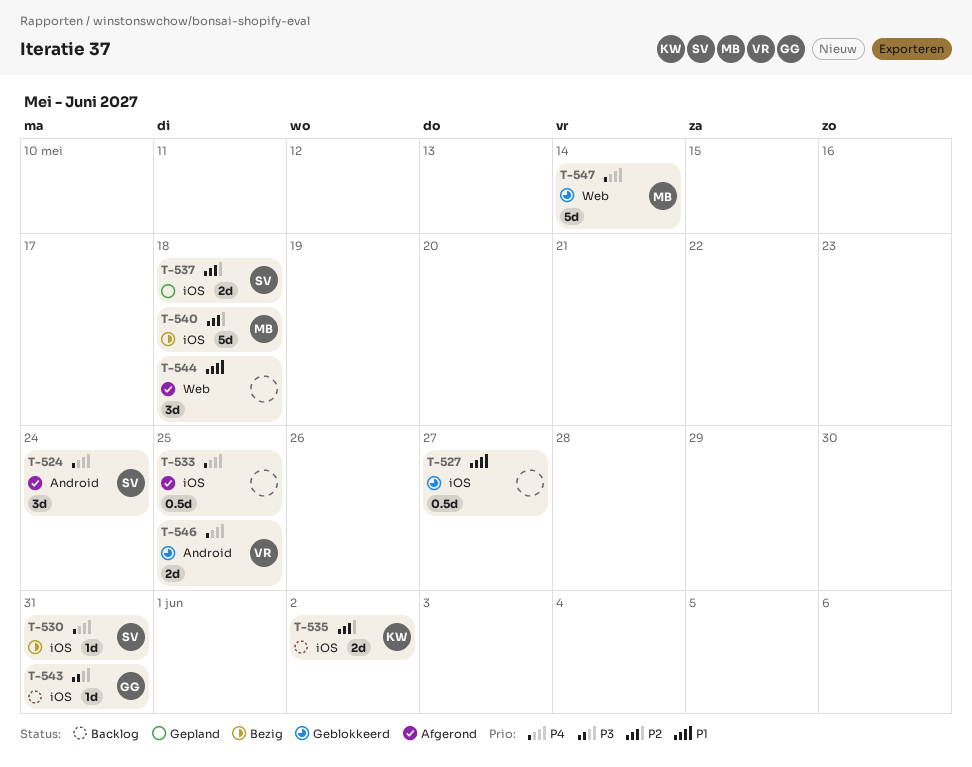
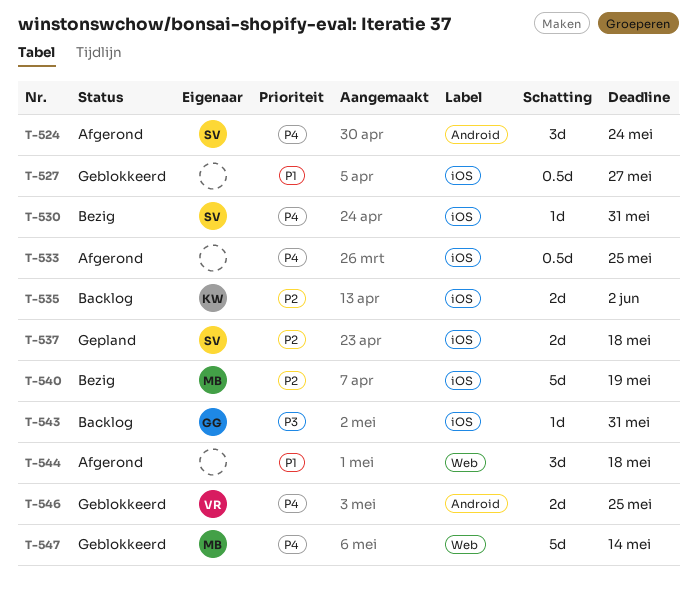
T-540, due: May 18 -> May 19

